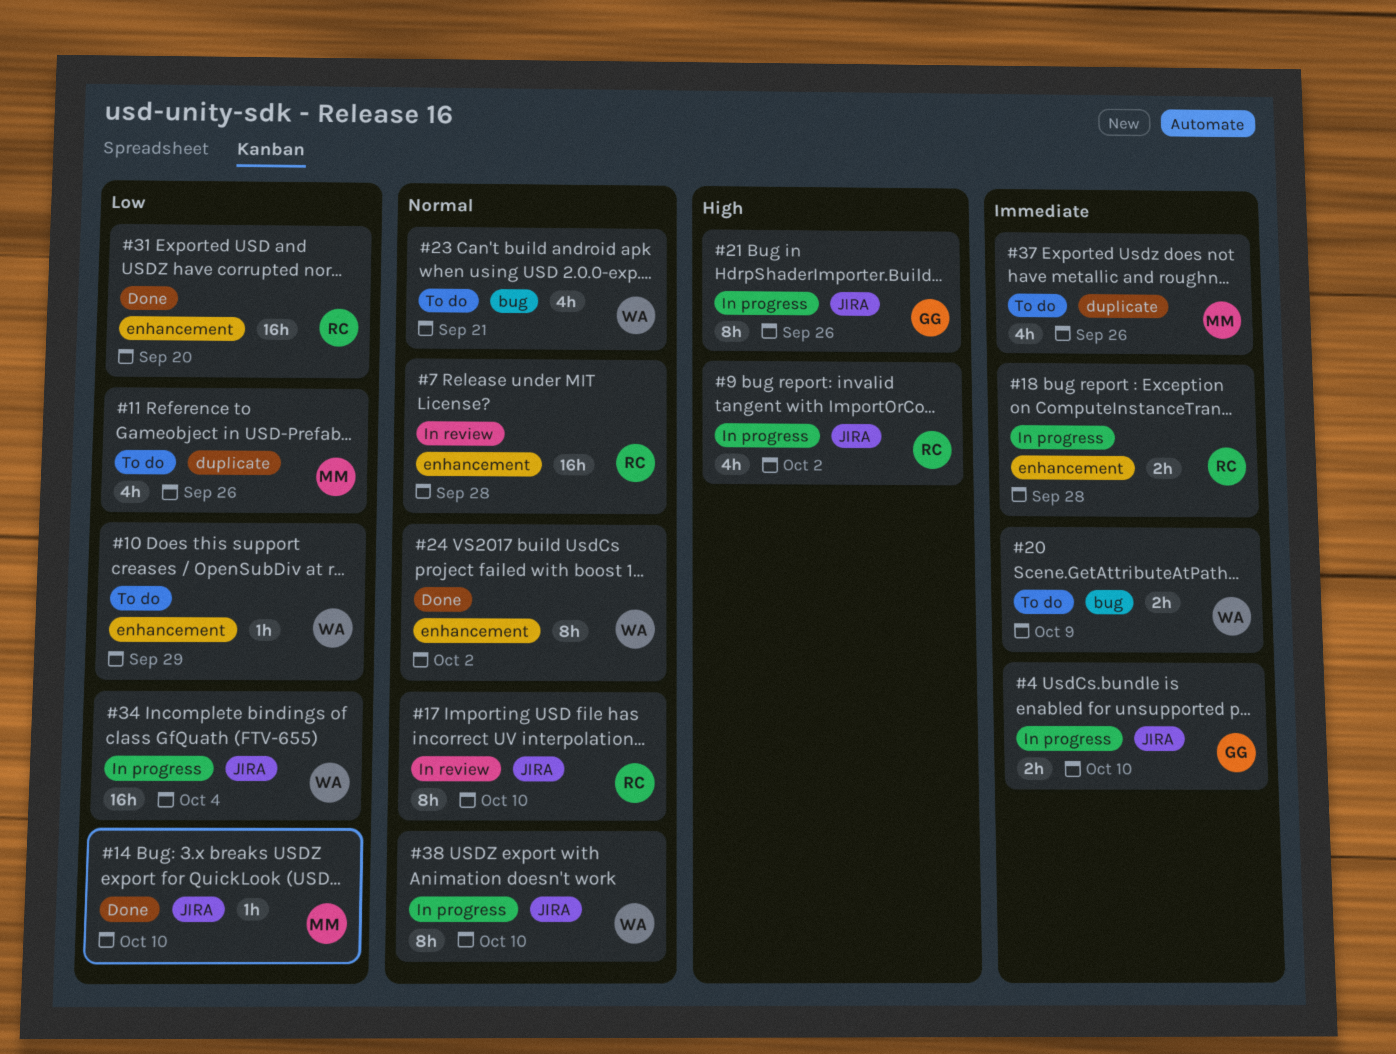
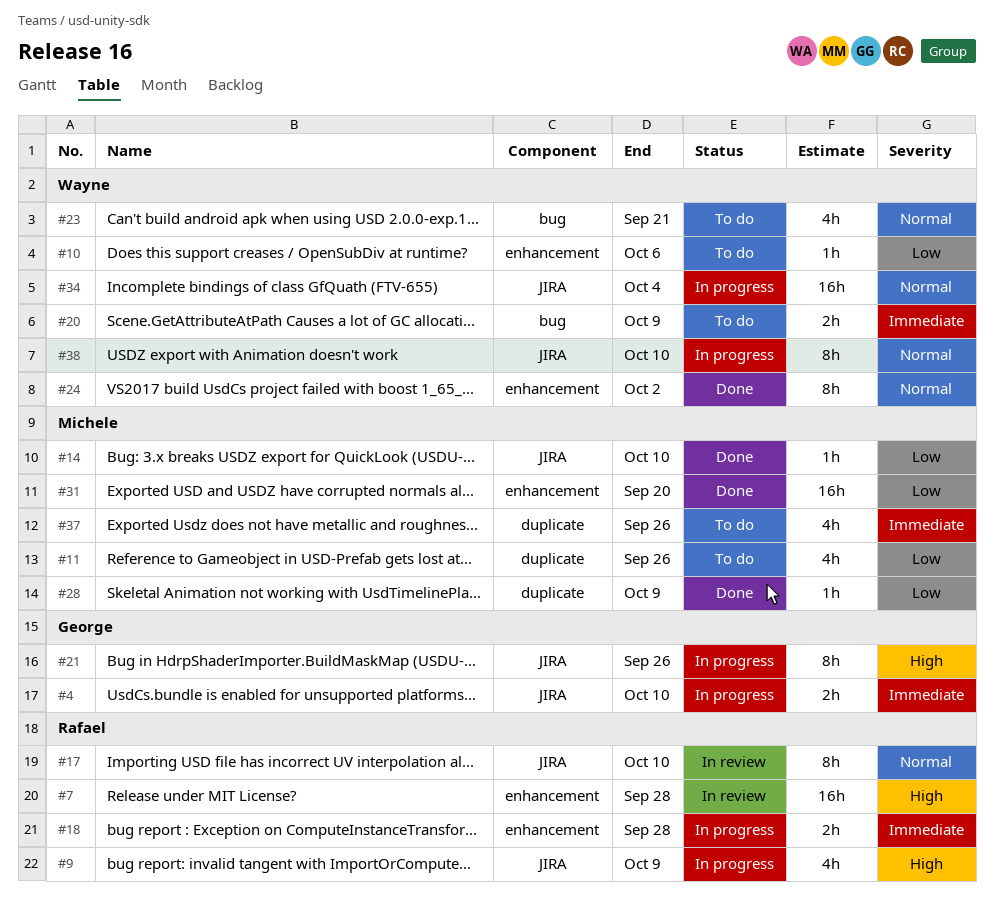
#7, priority: Normal -> High
#9, due: Oct 2 -> Oct 9
#10, due: Sep 29 -> Oct 6
#28: none -> present
#31, owner: Rafael -> Michele
#34, priority: Low -> Normal

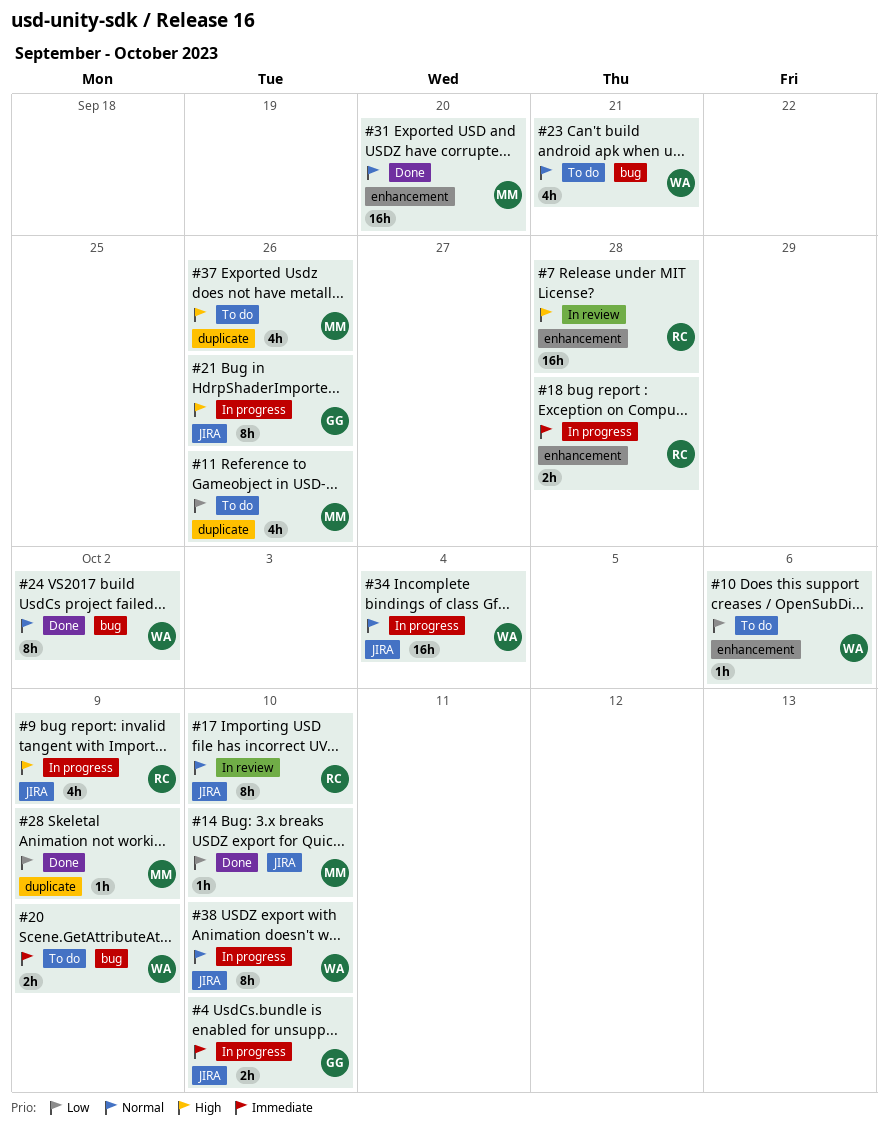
#24, label: enhancement -> bug
#31, priority: Low -> Normal
#37, priority: Immediate -> High

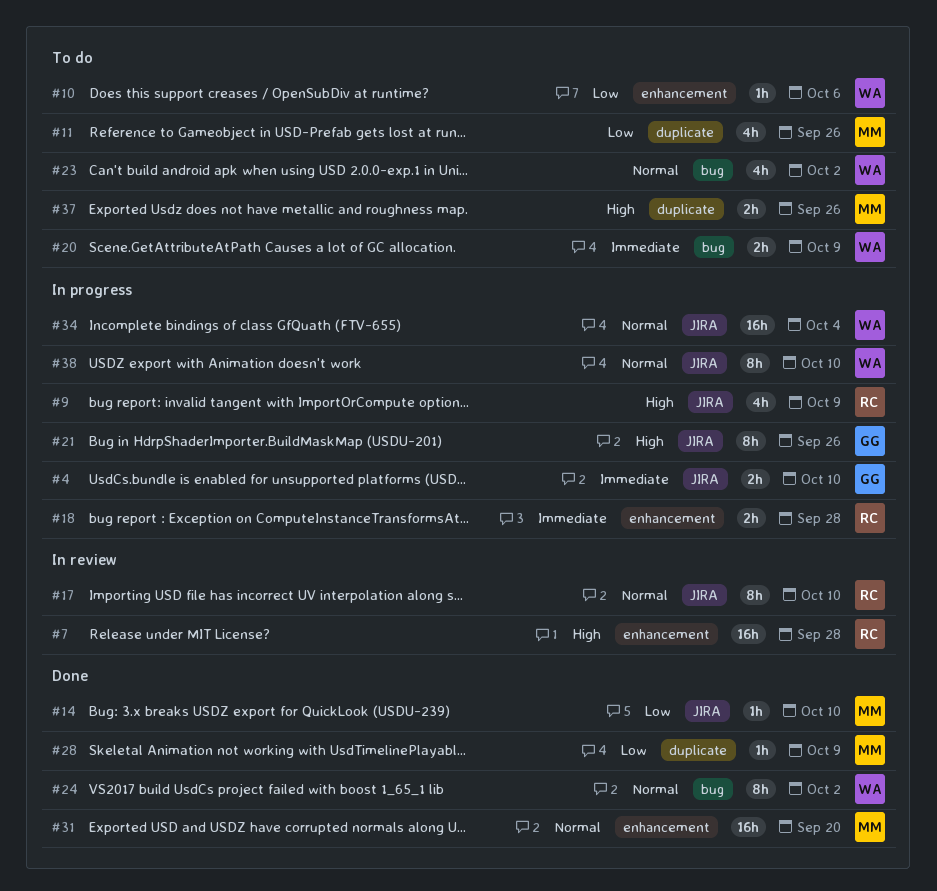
#23, due: Sep 21 -> Oct 2
#37, estimate: 4h -> 2h

